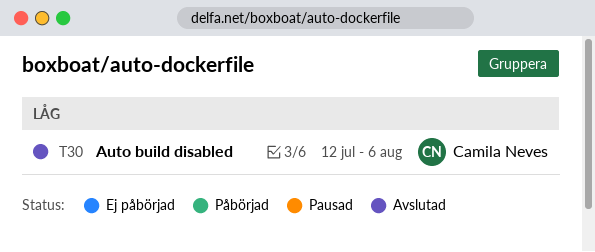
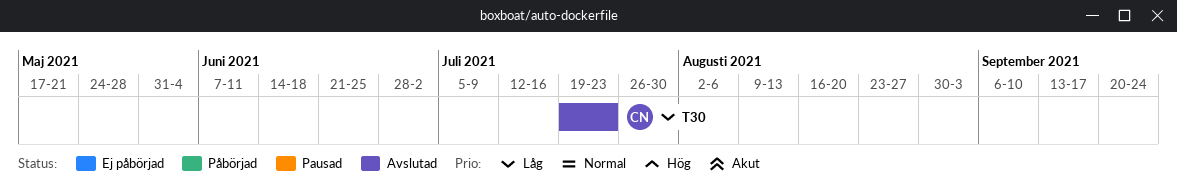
T30, start: Jul 12 -> Jul 19
T30, due: Aug 6 -> Jul 23

